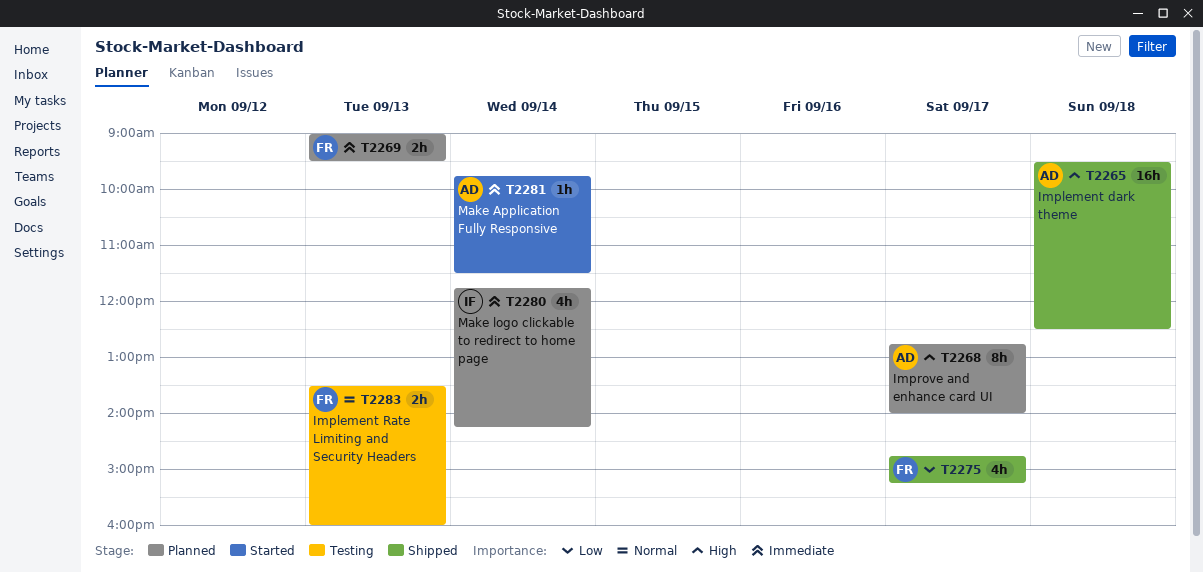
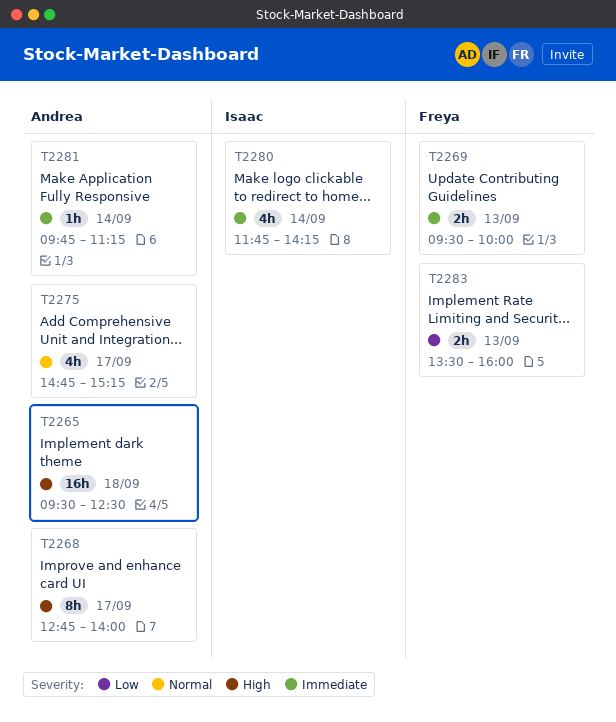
T2269, begins: 09:00 -> 09:30
T2269, ends: 09:30 -> 10:00
T2275, owner: Freya -> Andrea
T2275, priority: Low -> Normal
T2281, ends: 11:30 -> 11:15
T2283, priority: Normal -> Low

